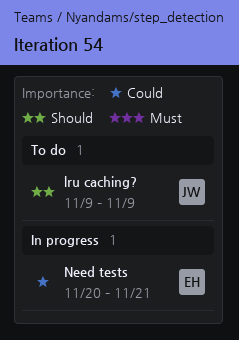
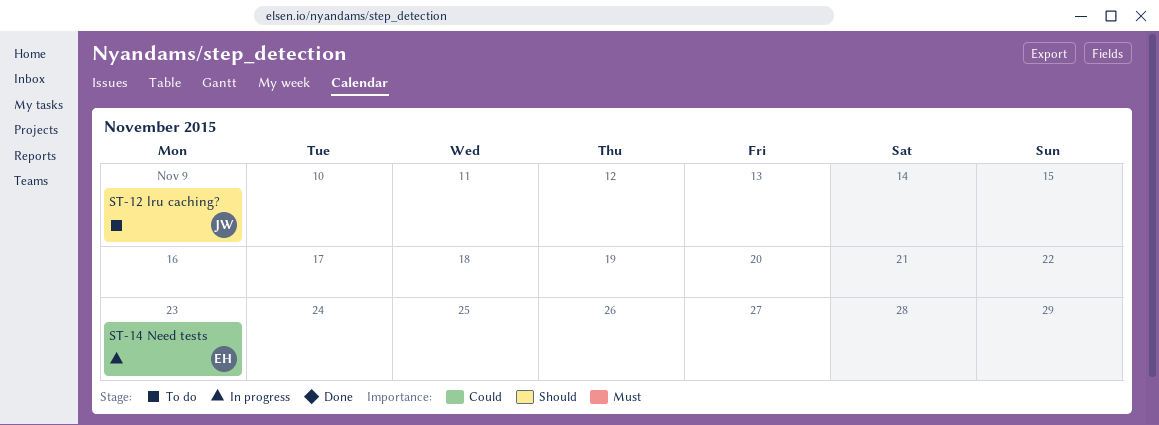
Need tests, due: Nov 21 -> Nov 23

